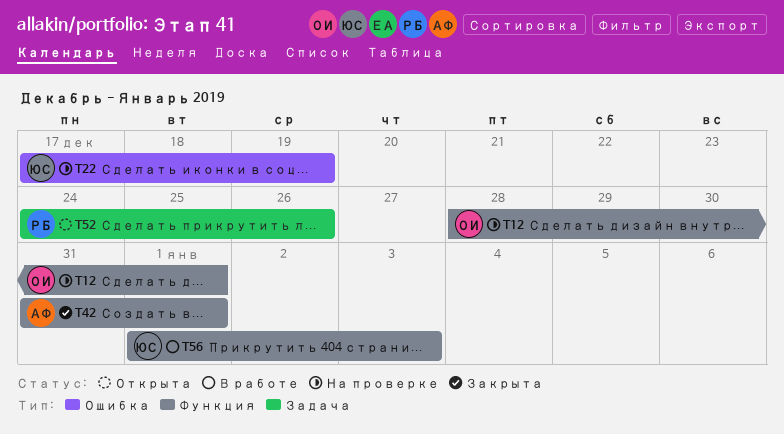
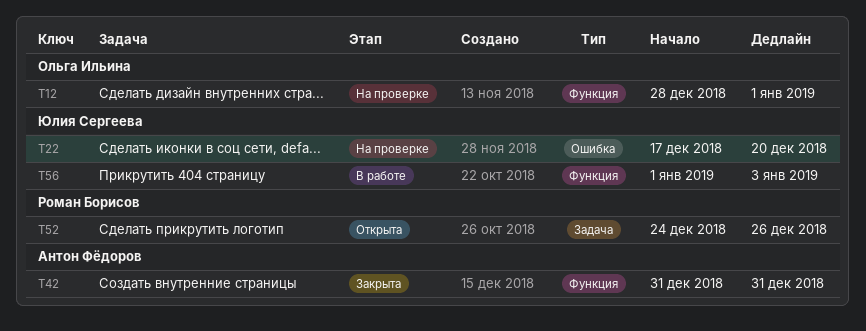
T22, due: Dec 19 -> Dec 20
T42, due: Jan 1 -> Dec 31

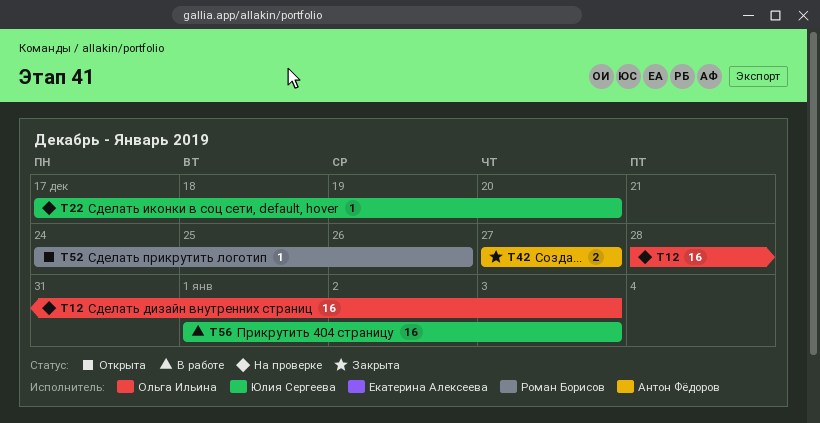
T12, due: Jan 1 -> Jan 3
T42, start: Dec 31 -> Dec 27
T42, due: Dec 31 -> Dec 27

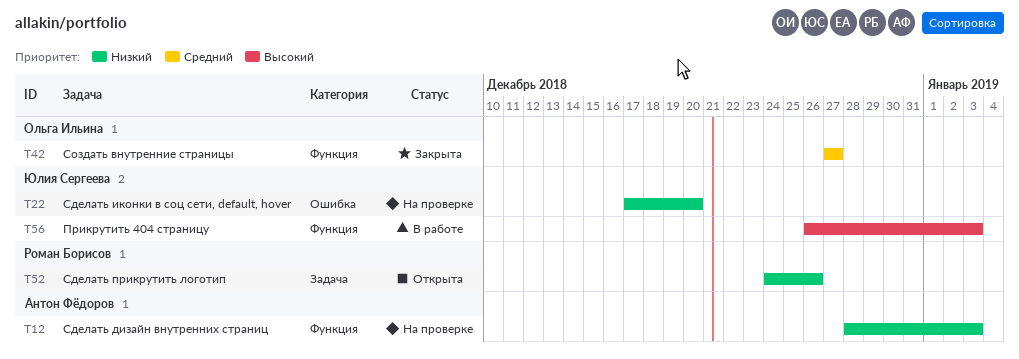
T12, owner: Ольга Ильина -> Антон Фёдоров
T42, owner: Антон Фёдоров -> Ольга Ильина
T56, start: Jan 1 -> Dec 26

